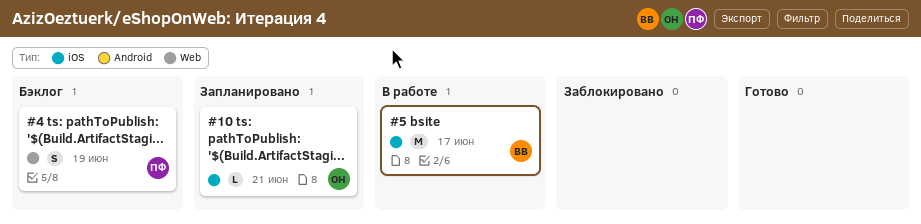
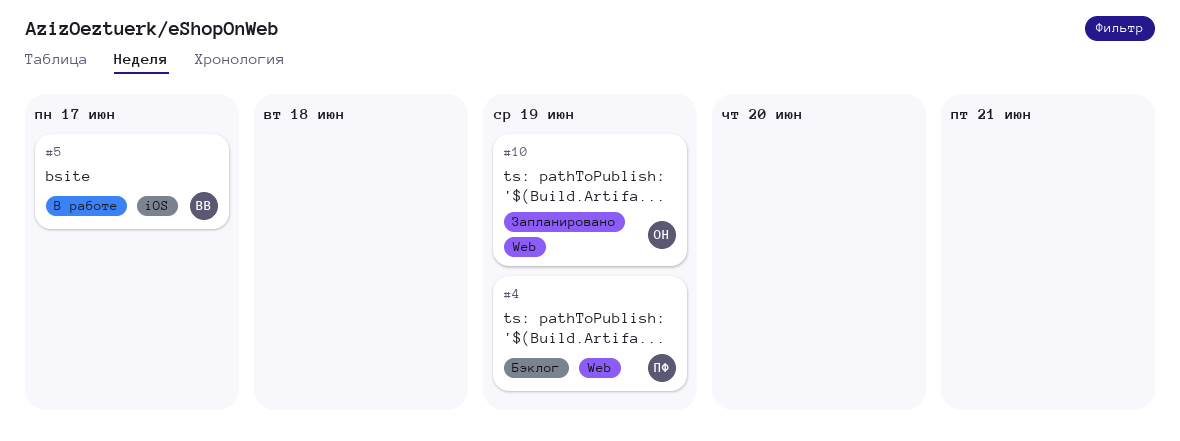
#10, label: iOS -> Web
#10, due: Jun 21 -> Jun 19

